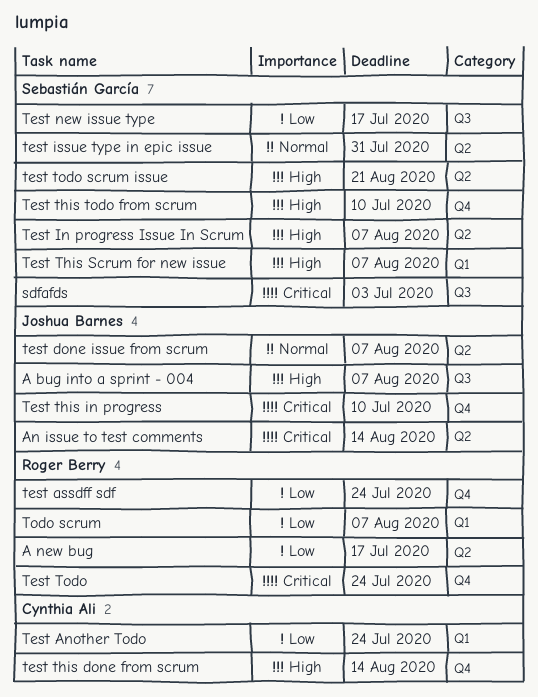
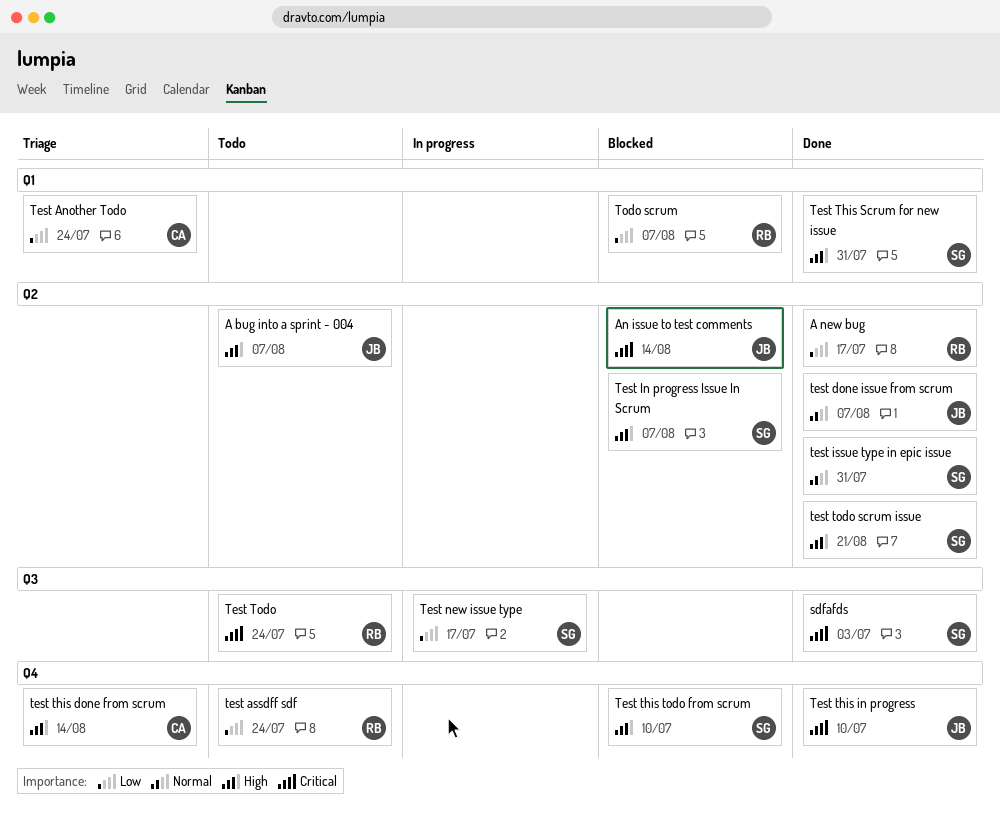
A bug into a sprint - 004, label: Q3 -> Q2
Test This Scrum for new issue, due: Aug 7 -> Jul 31
Test Todo, label: Q4 -> Q3

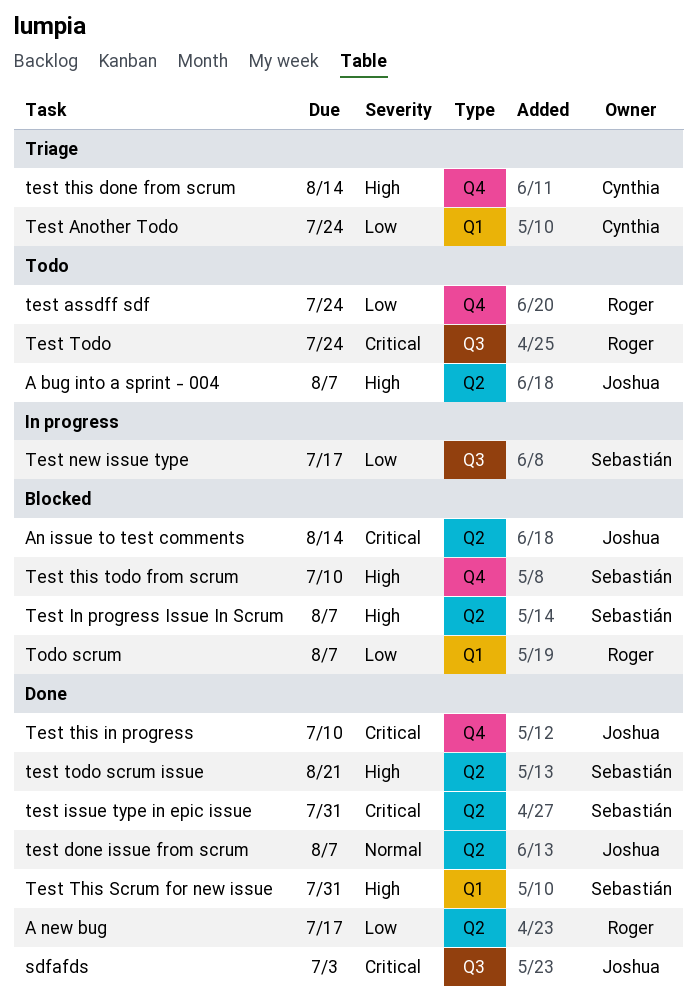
sdfafds, owner: Sebastián -> Joshua
test issue type in epic issue, priority: Normal -> Critical

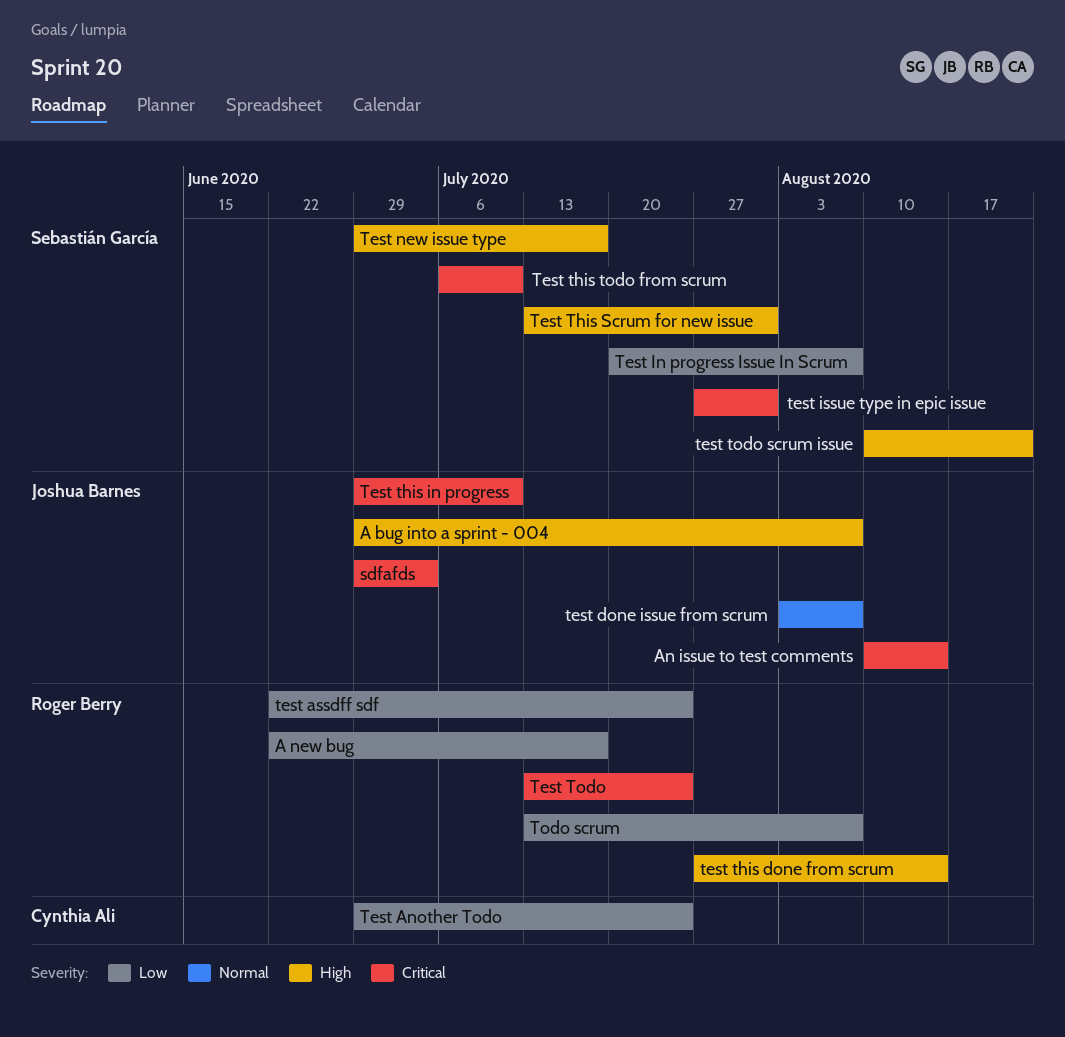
Test In progress Issue In Scrum, priority: High -> Low
Test new issue type, priority: Low -> High
test this done from scrum, owner: Cynthia Ali -> Roger Berry
Test this todo from scrum, priority: High -> Critical

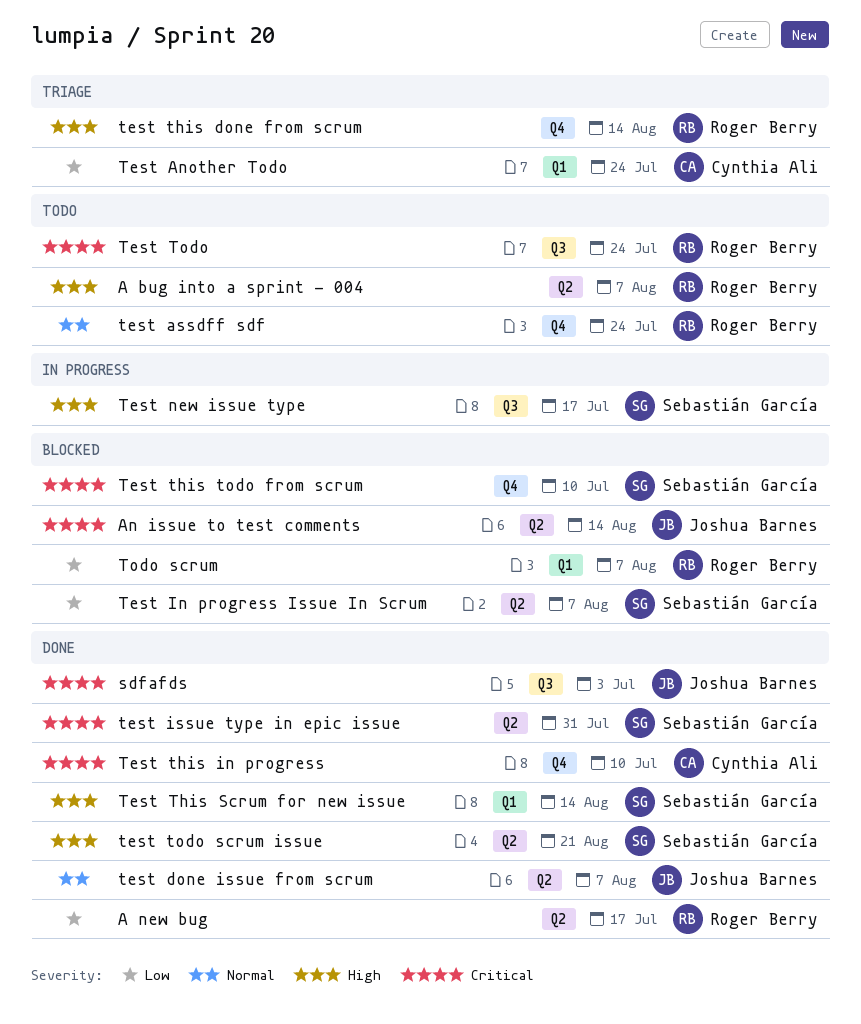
A bug into a sprint - 004, owner: Joshua Barnes -> Roger Berry
test assdff sdf, priority: Low -> Normal
Test this in progress, owner: Joshua Barnes -> Cynthia Ali
Test This Scrum for new issue, due: Jul 31 -> Aug 14

